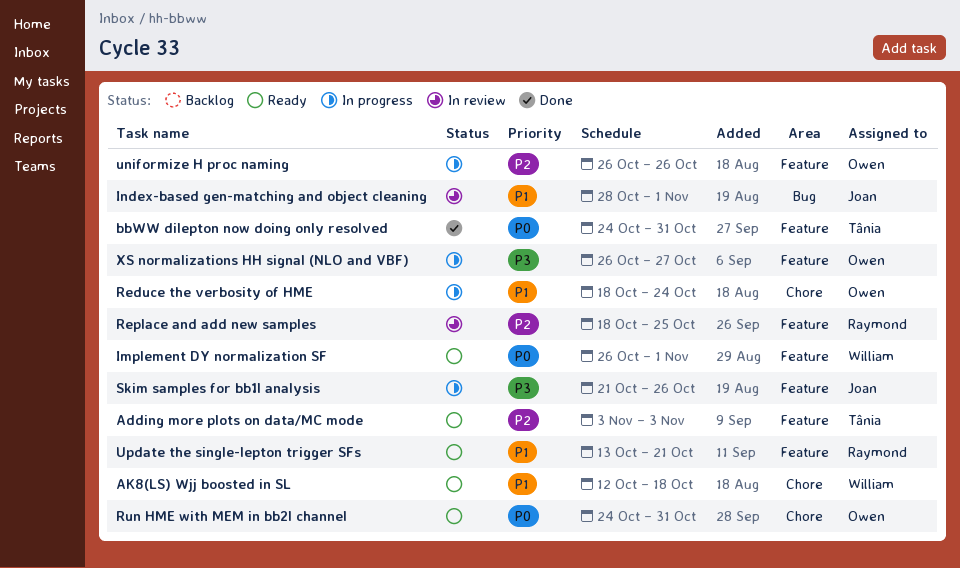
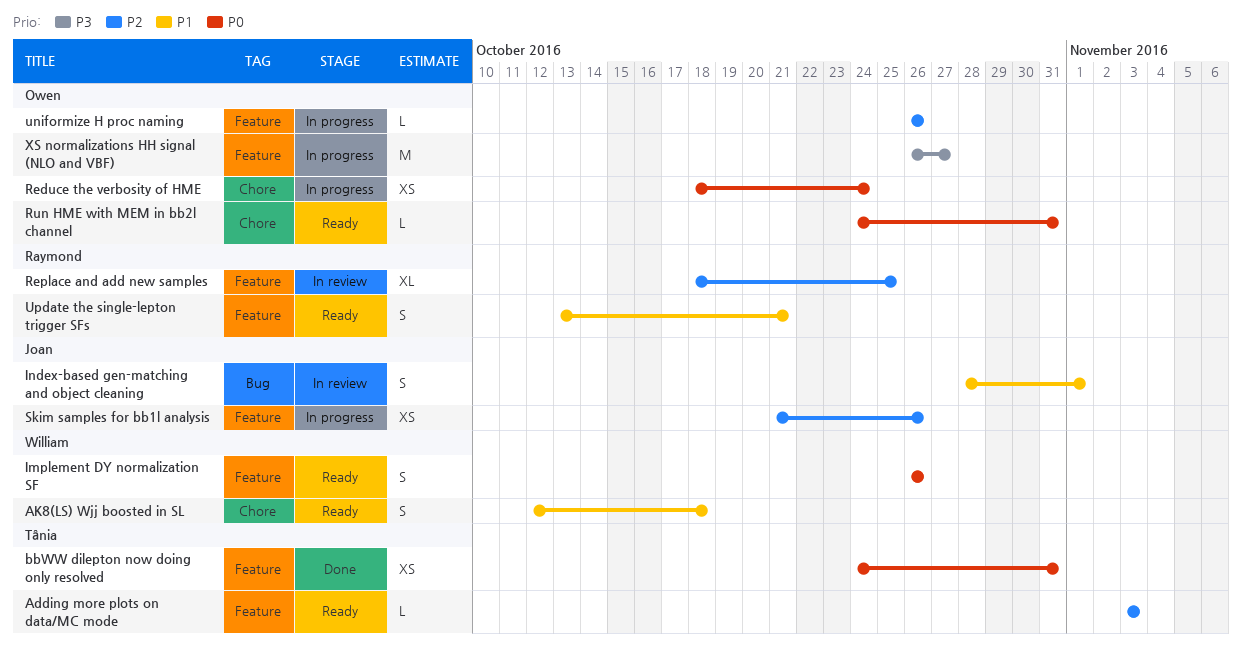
Implement DY normalization SF, due: Nov 1 -> Oct 26
Reduce the verbosity of HME, priority: P1 -> P0
Skim samples for bb1l analysis, priority: P3 -> P2

